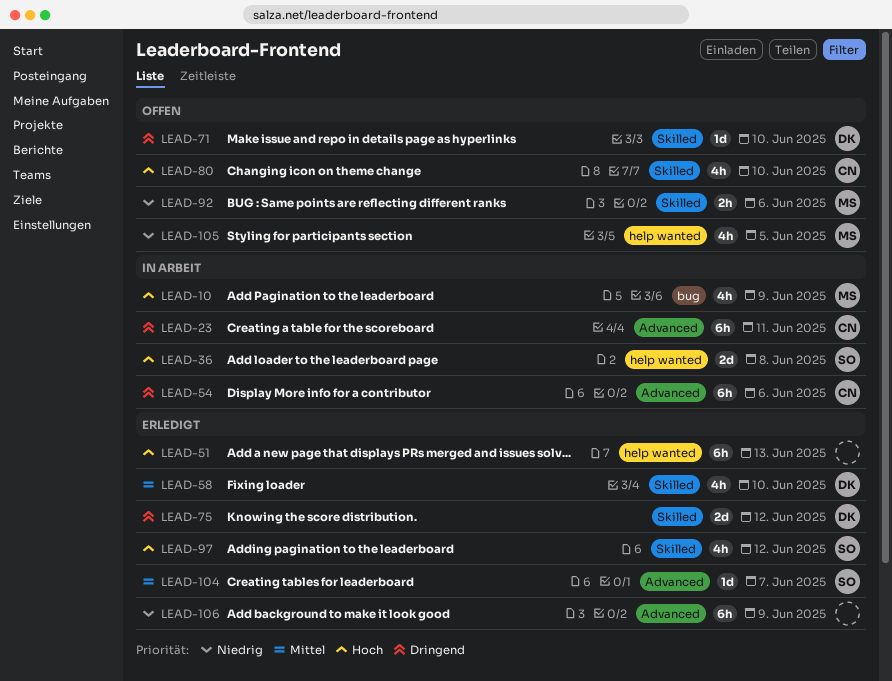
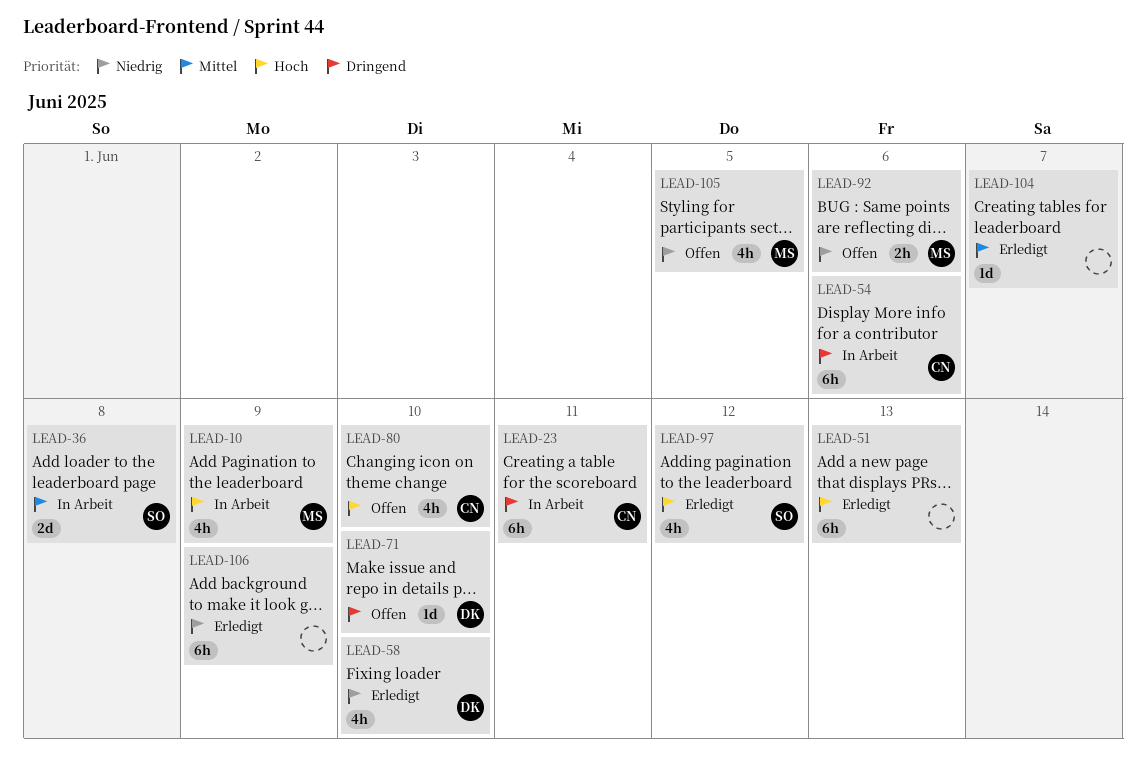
LEAD-36, priority: Hoch -> Mittel
LEAD-58, priority: Mittel -> Niedrig
LEAD-75: present -> none
LEAD-104, owner: SO -> none

